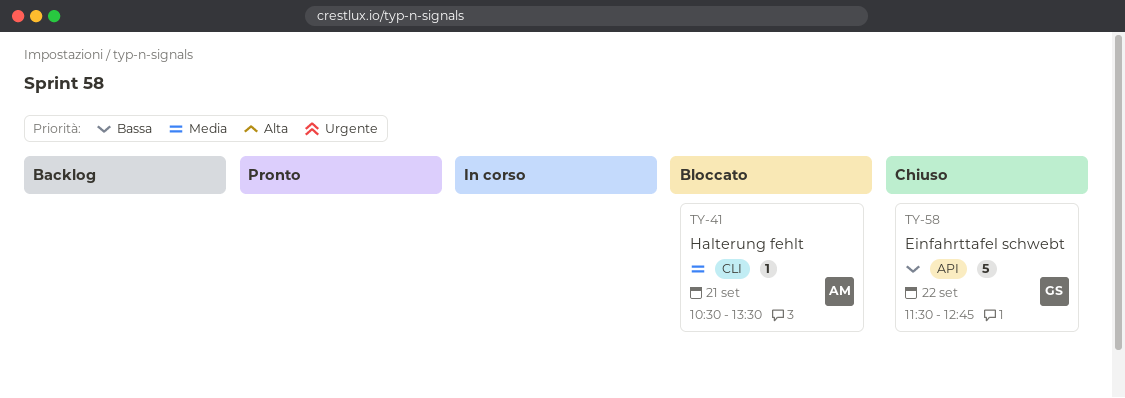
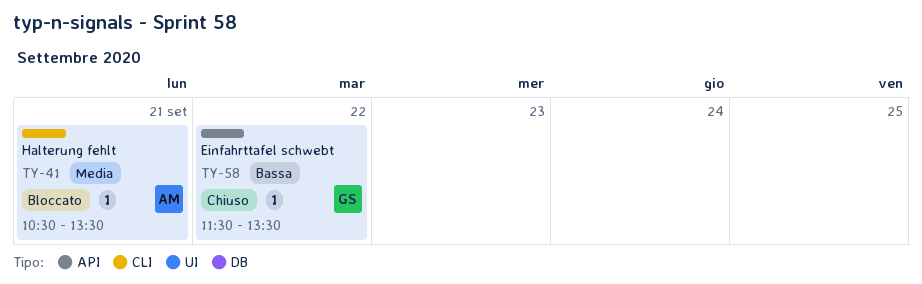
TY-58, estimate: 5 -> 1
TY-58, ends: 12:45 -> 13:30

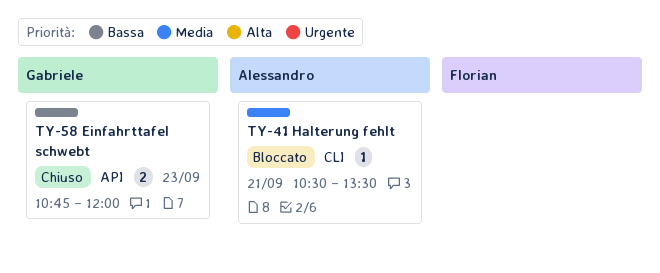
TY-58, estimate: 1 -> 2
TY-58, day: Sep 22 -> Sep 23
TY-58, begins: 11:30 -> 10:45
TY-58, ends: 13:30 -> 12:00

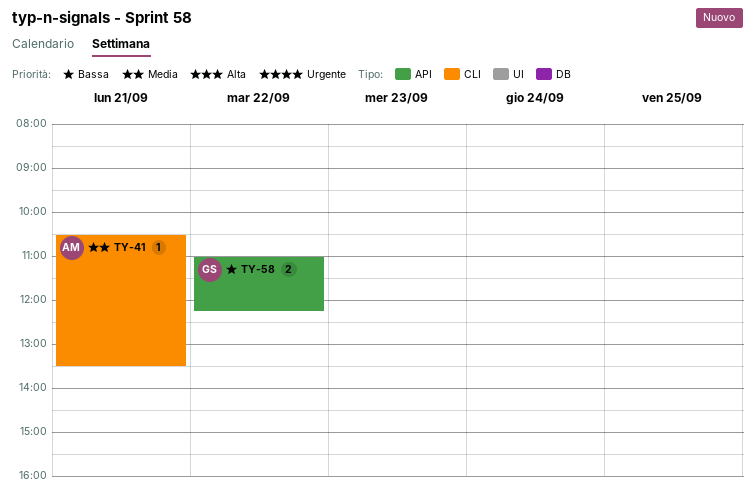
TY-58, day: Sep 23 -> Sep 22
TY-58, begins: 10:45 -> 11:00
TY-58, ends: 12:00 -> 12:15

